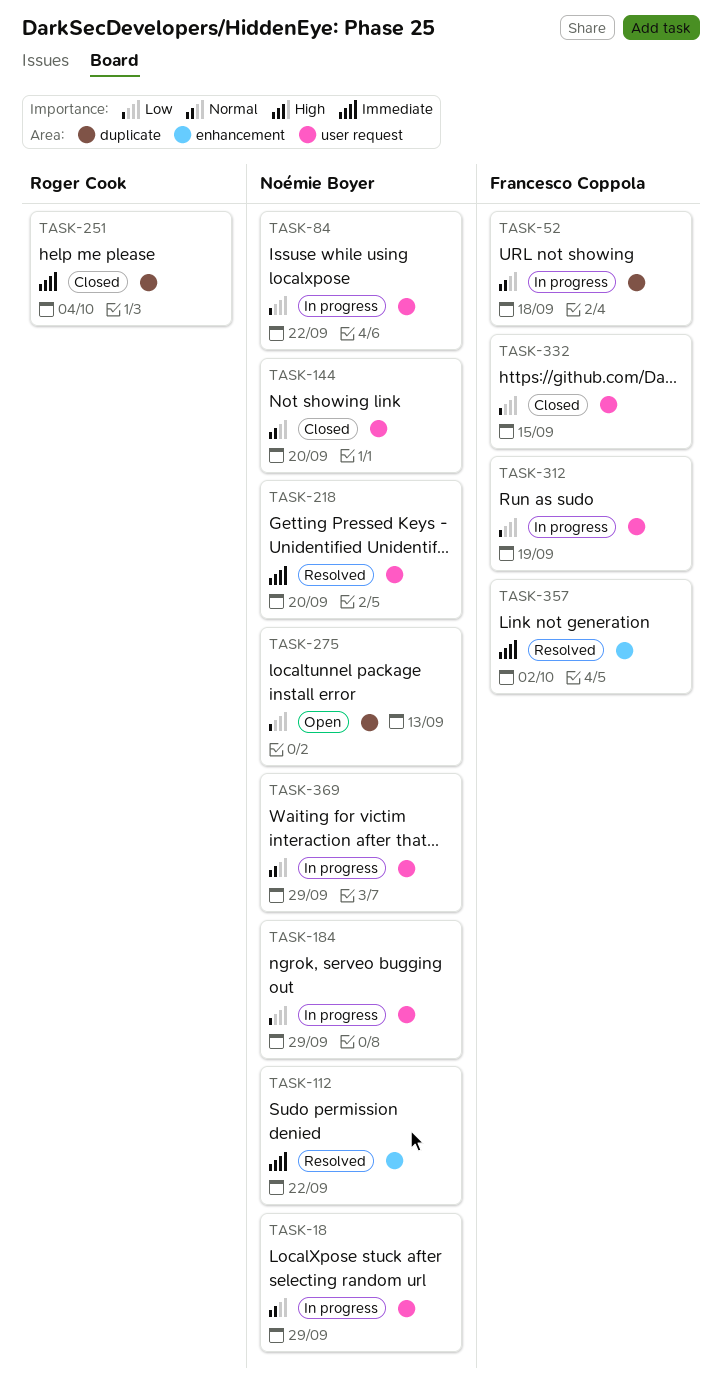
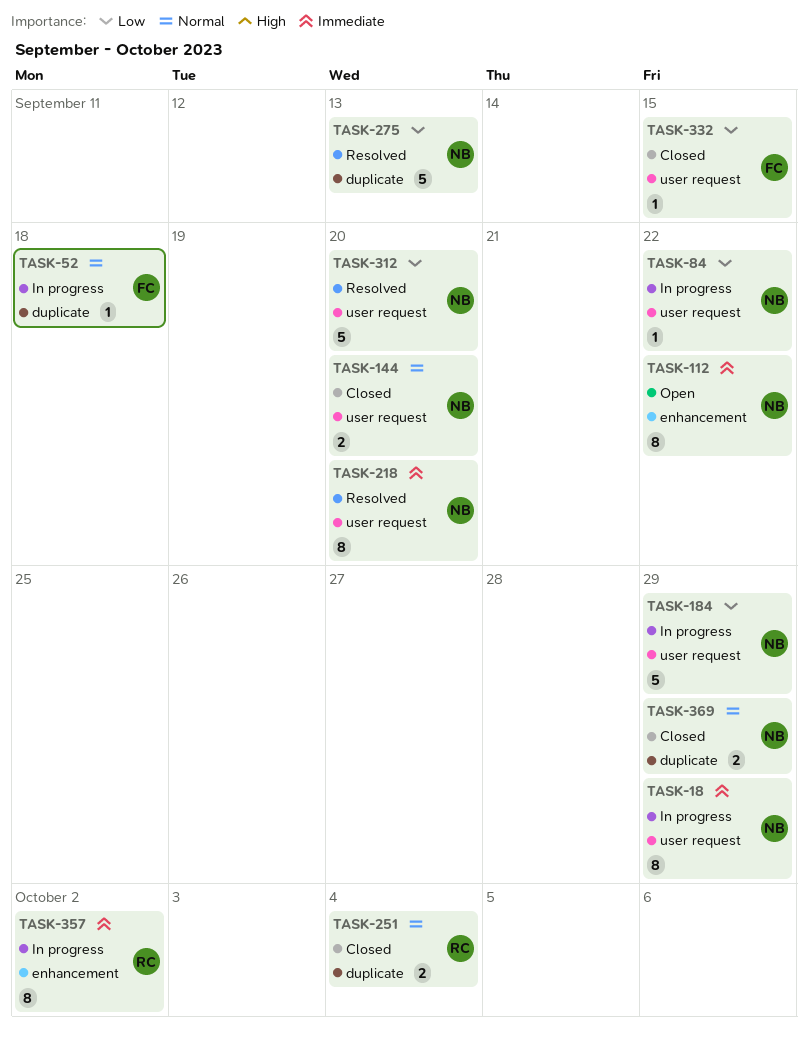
TASK-18, priority: Normal -> Immediate
TASK-112, status: Resolved -> Open
TASK-251, priority: Immediate -> Normal
TASK-275, status: Open -> Resolved
TASK-312, status: In progress -> Resolved
TASK-312, owner: Francesco Coppola -> Noémie Boyer
TASK-312, due: Sep 19 -> Sep 20
TASK-357, status: Resolved -> In progress
TASK-357, owner: Francesco Coppola -> Roger Cook
TASK-369, status: In progress -> Closed
TASK-369, label: user request -> duplicate

